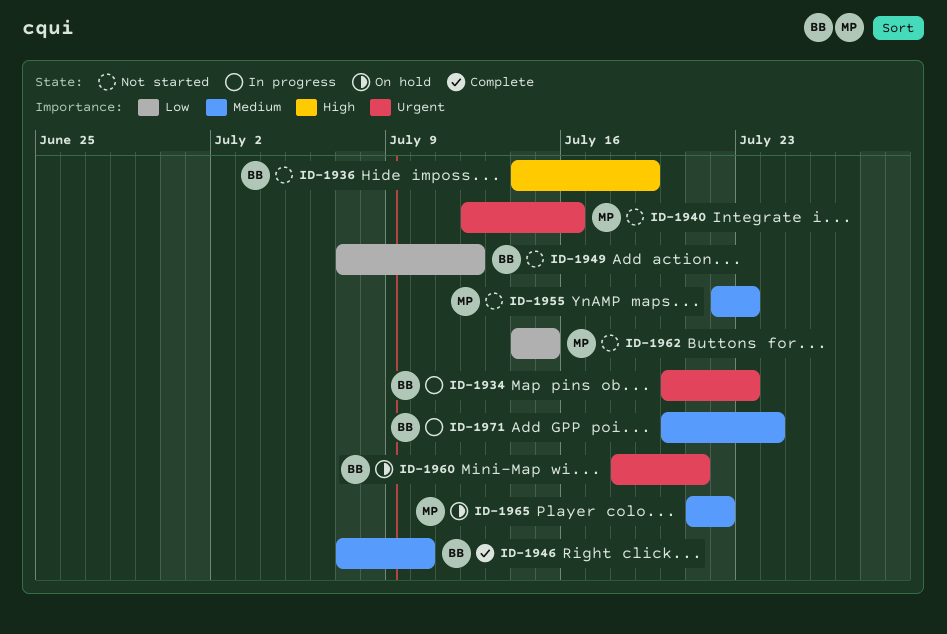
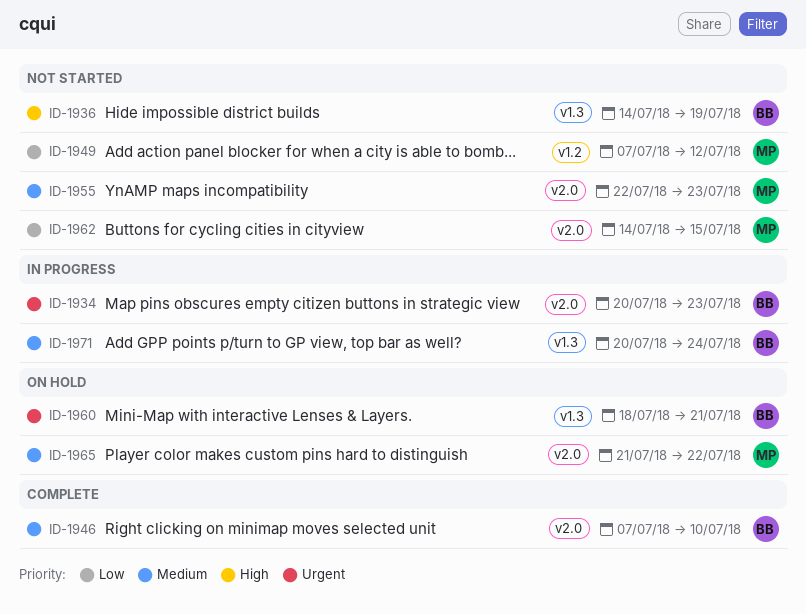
ID-1940: present -> none
ID-1949, owner: BB -> MP

